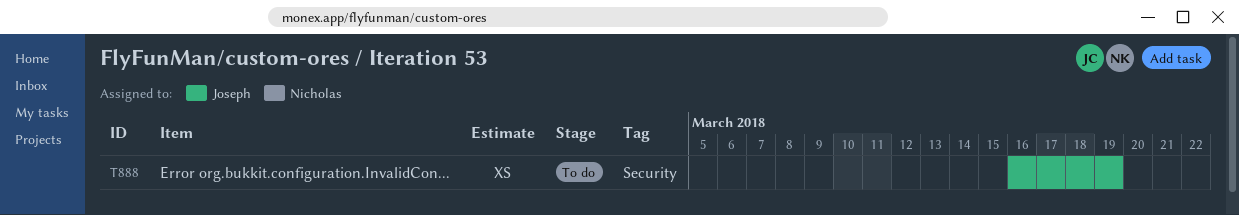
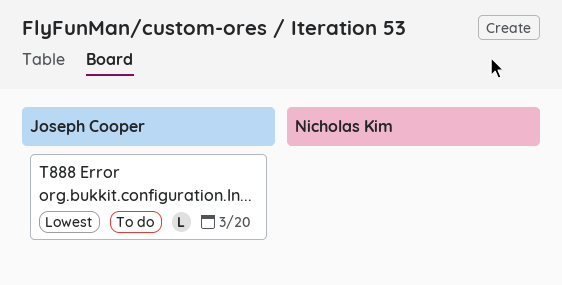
T888, estimate: XS -> L
T888, due: Mar 19 -> Mar 20

